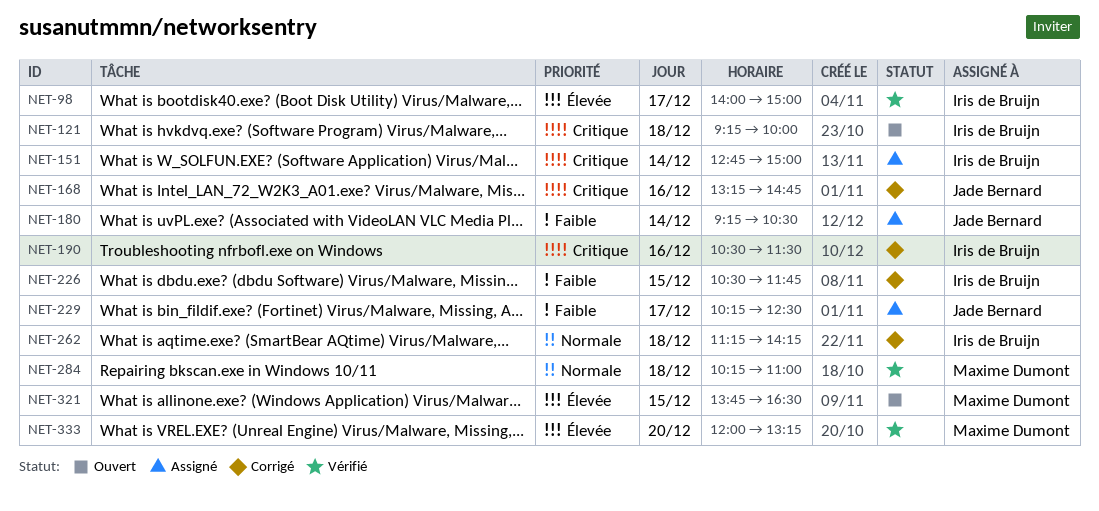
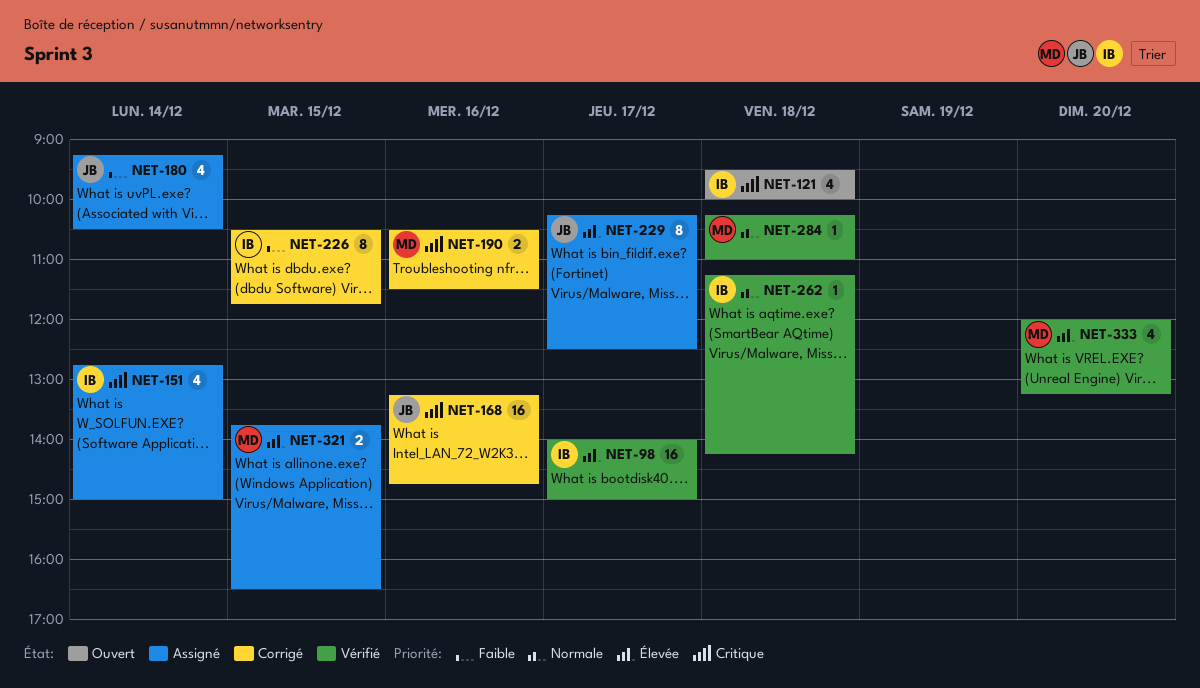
NET-121, begins: 09:15 -> 09:30
NET-190, owner: Iris de Bruijn -> Maxime Dumont
NET-229, priority: Faible -> Élevée
NET-262, status: Corrigé -> Vérifié
NET-321, status: Ouvert -> Assigné

